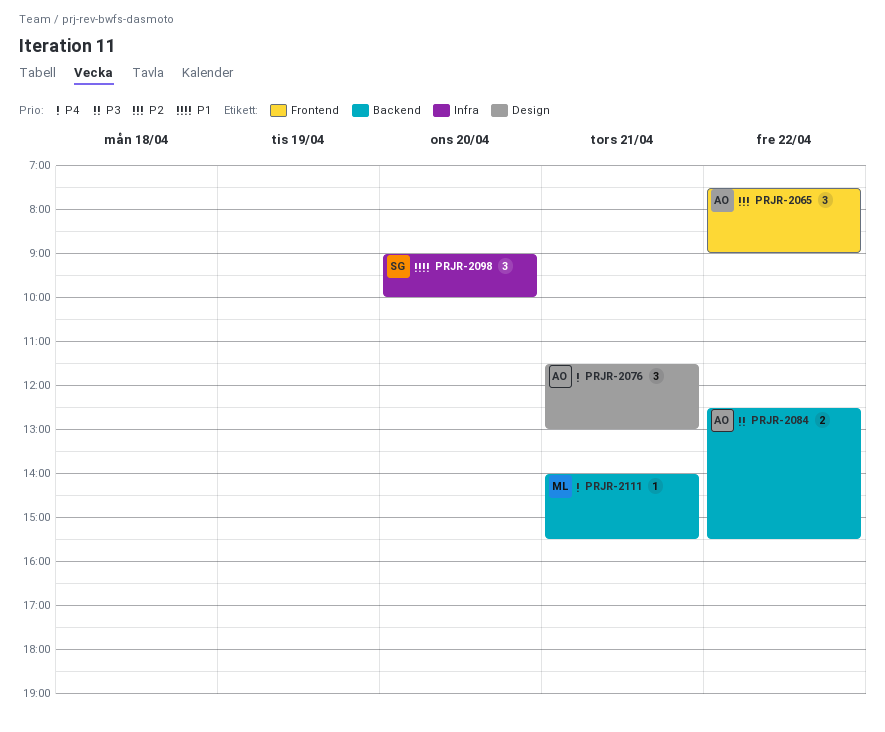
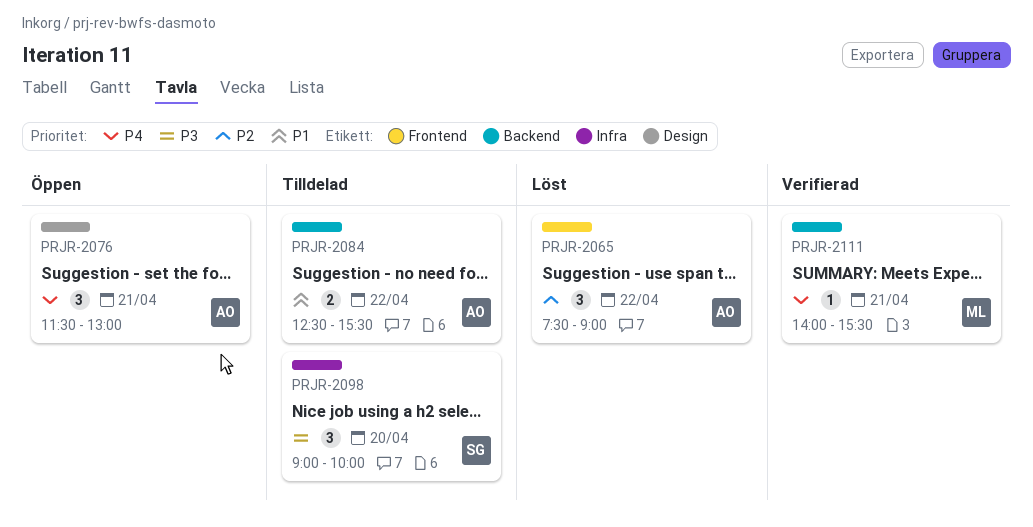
PRJR-2084, priority: P3 -> P1
PRJR-2098, priority: P1 -> P3

